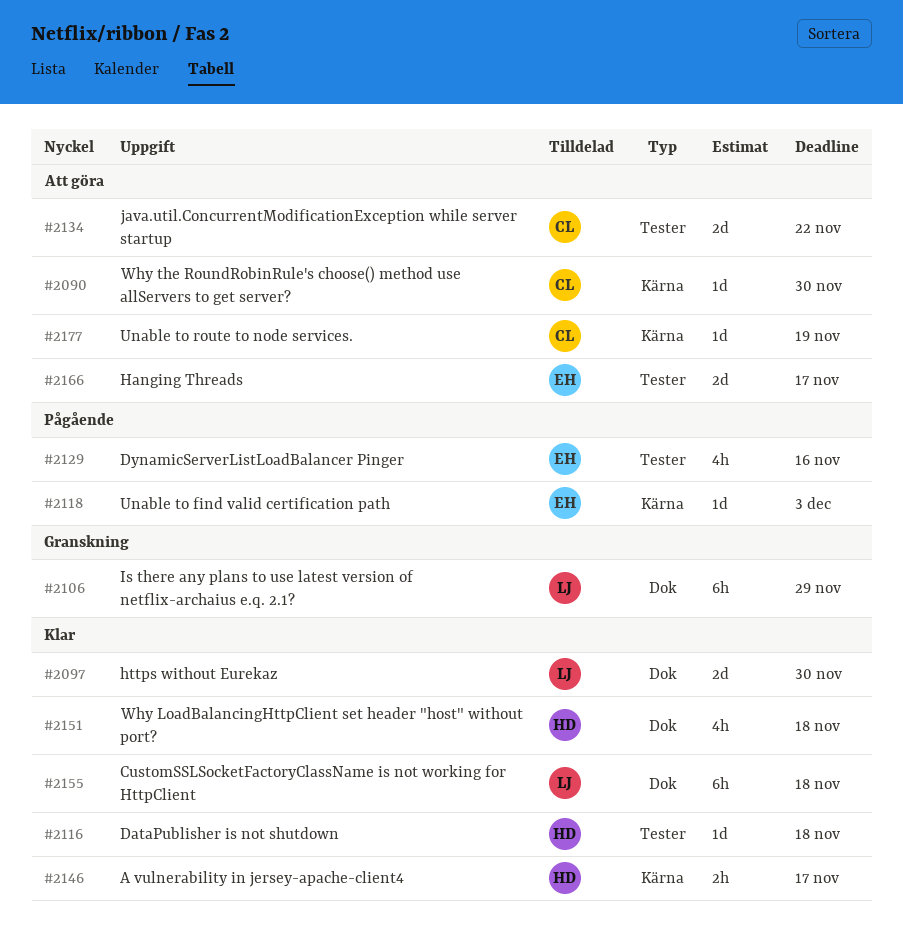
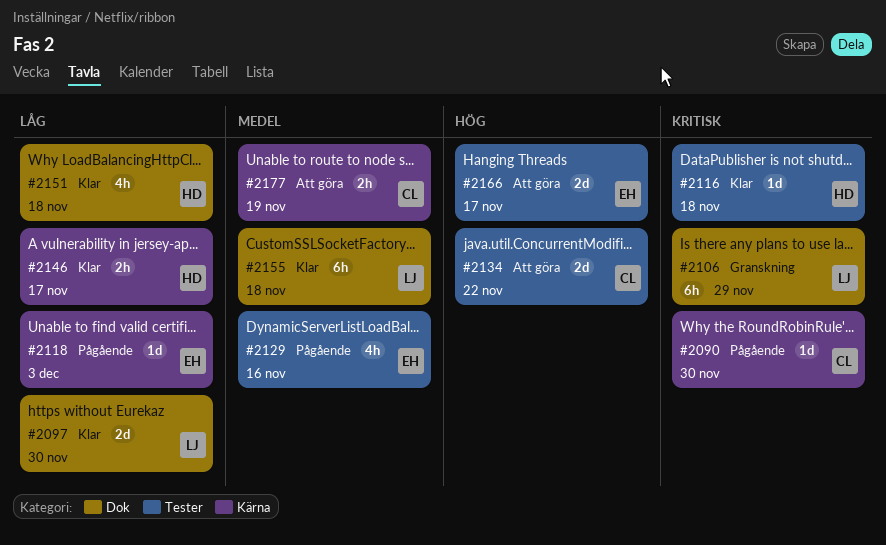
#2090, status: Att göra -> Pågående
#2177, estimate: 1d -> 2h

